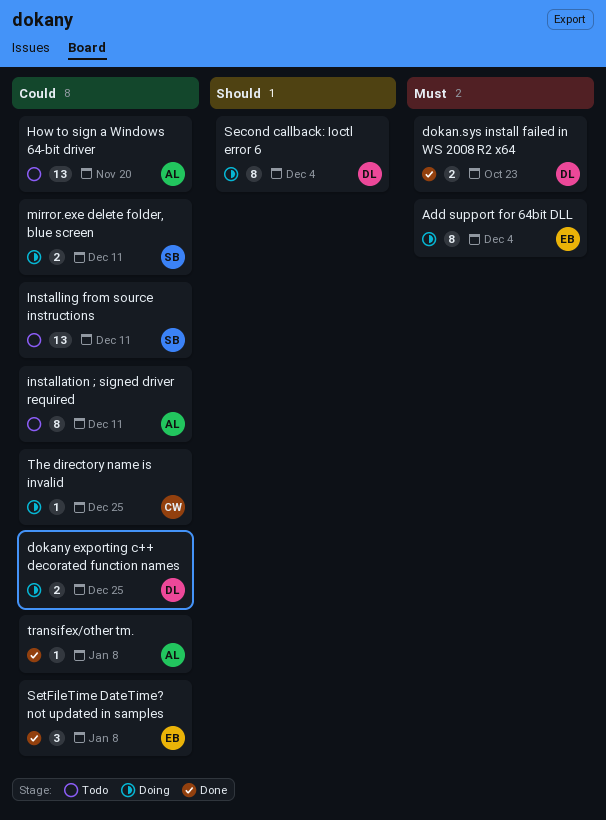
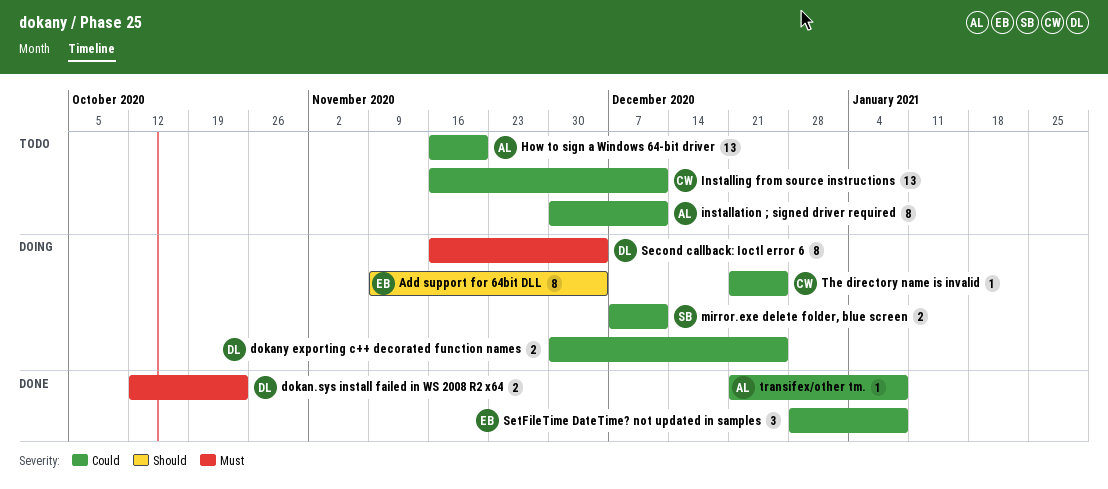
Add support for 64bit DLL, priority: Must -> Should
Installing from source instructions, owner: SB -> CW
Second callback: Ioctl error 6, priority: Should -> Must

